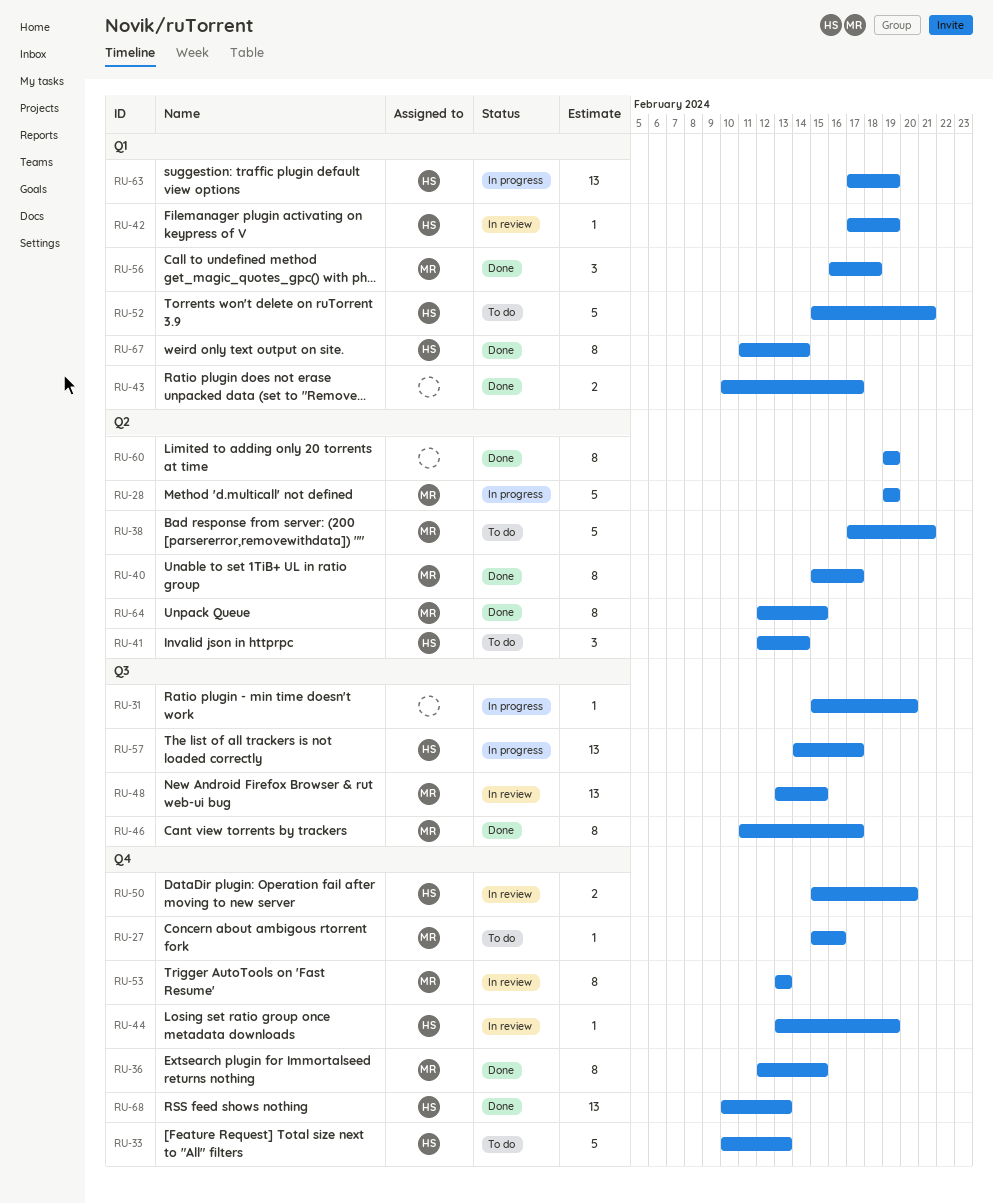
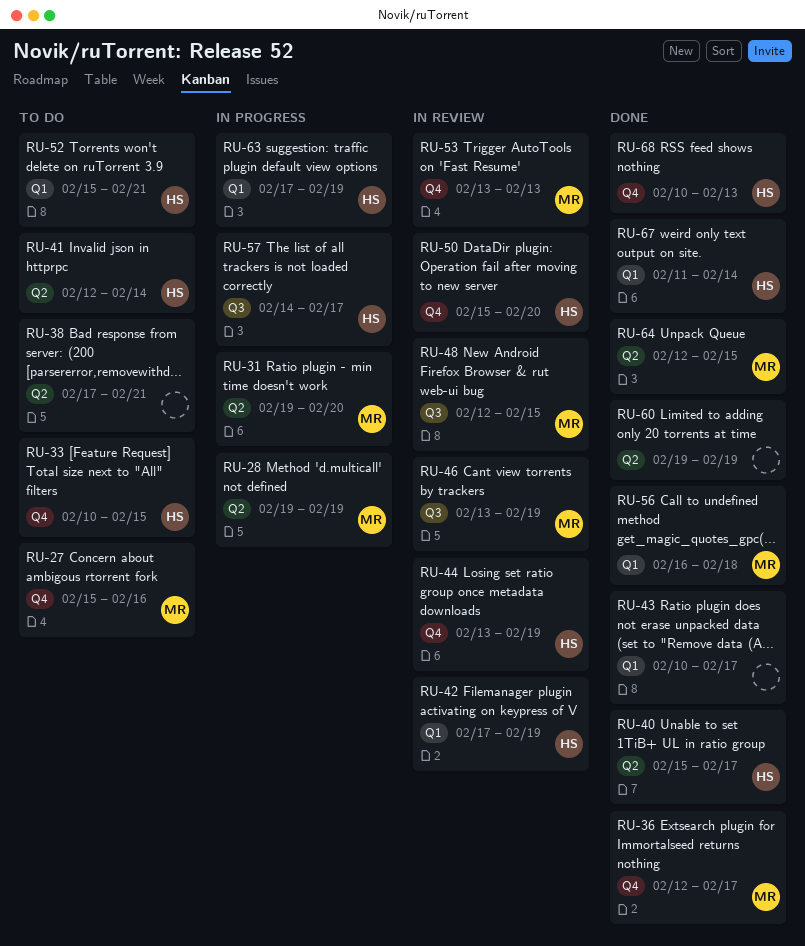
RU-31, owner: none -> MR
RU-31, label: Q3 -> Q2
RU-31, start: Feb 15 -> Feb 19
RU-33, due: Feb 13 -> Feb 15
RU-36, due: Feb 15 -> Feb 17
RU-38, owner: MR -> none
RU-40, owner: MR -> HS
RU-46, status: Done -> In review
RU-46, start: Feb 11 -> Feb 13
RU-46, due: Feb 17 -> Feb 19
RU-48, start: Feb 13 -> Feb 12

